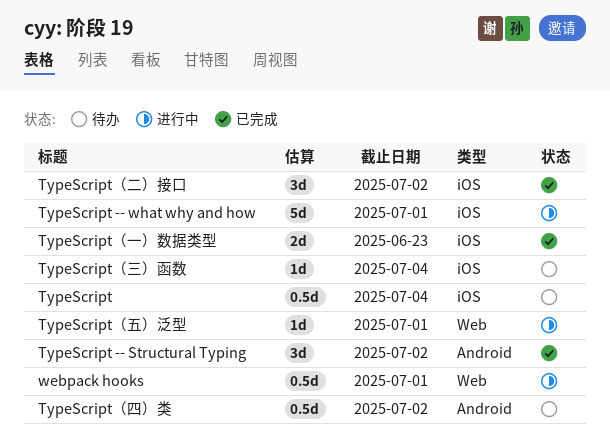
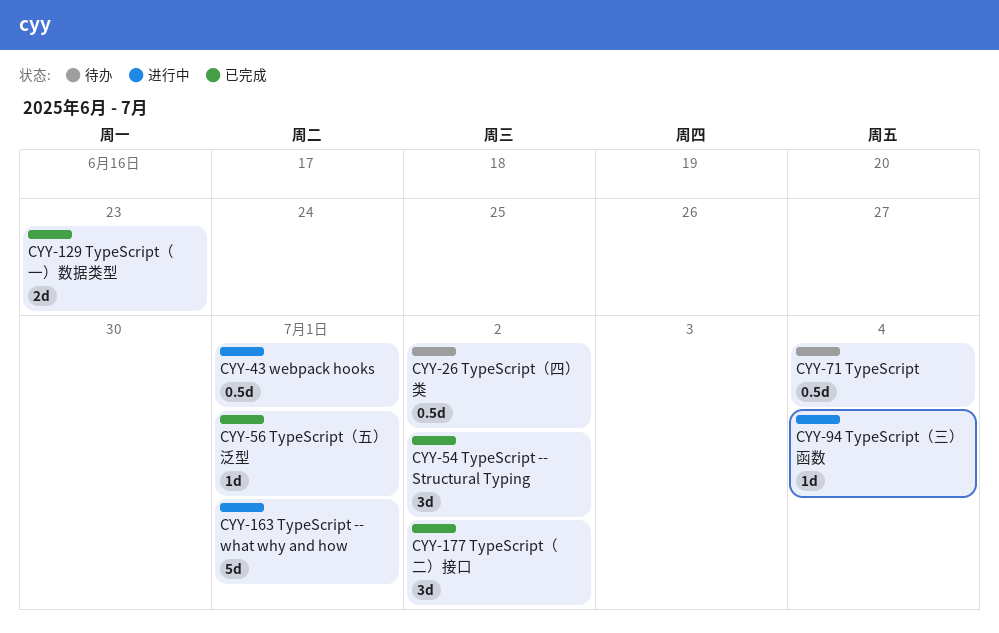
TypeScript（三）函数, status: 待办 -> 进行中
TypeScript（五）泛型, status: 进行中 -> 已完成

